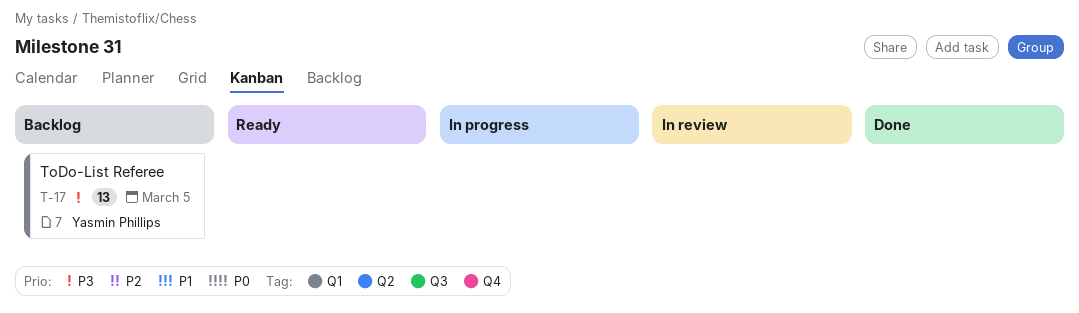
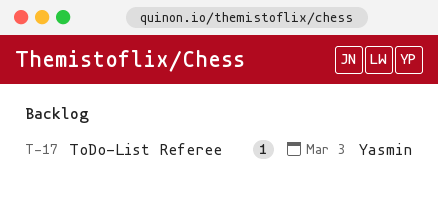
T-17, estimate: 13 -> 1
T-17, due: Mar 5 -> Mar 3

